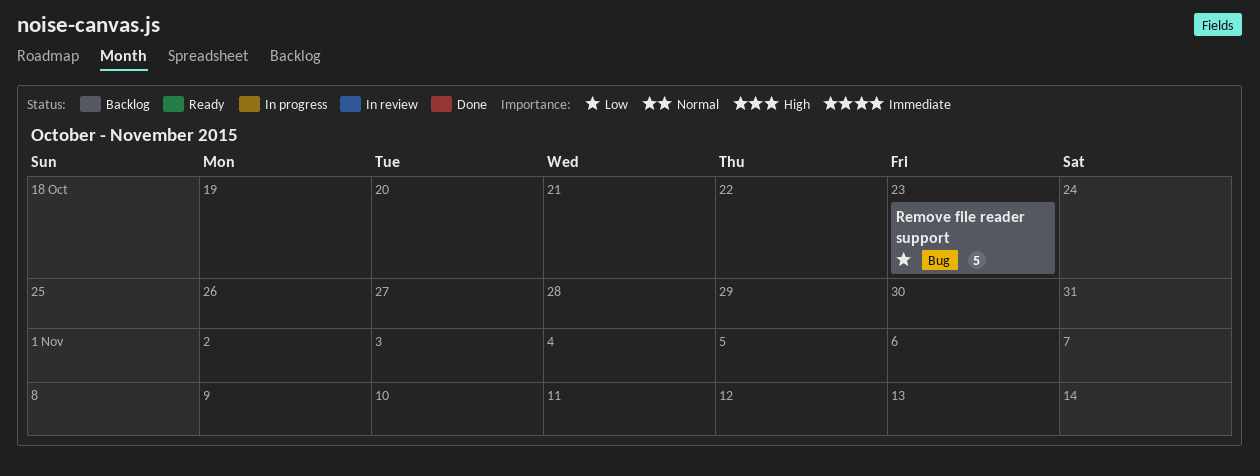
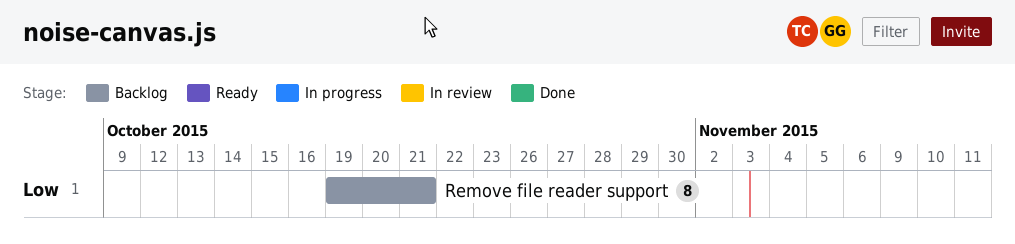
Remove file reader support, estimate: 5 -> 8
Remove file reader support, due: Oct 23 -> Oct 21

